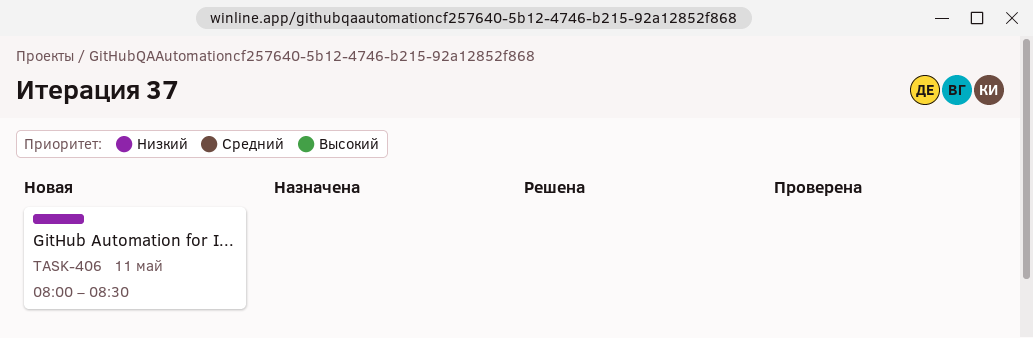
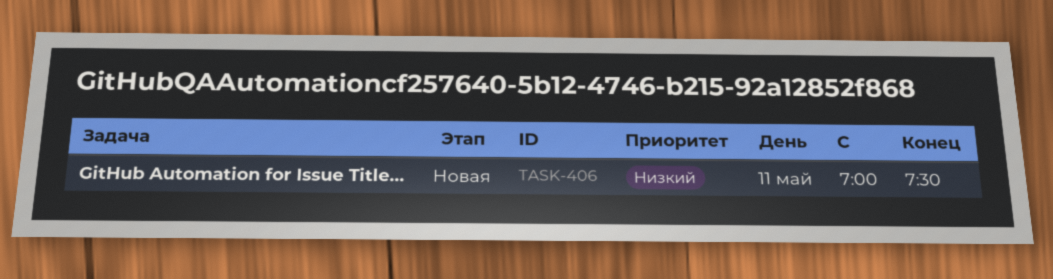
TASK-406, begins: 08:00 -> 07:00
TASK-406, ends: 08:30 -> 07:30

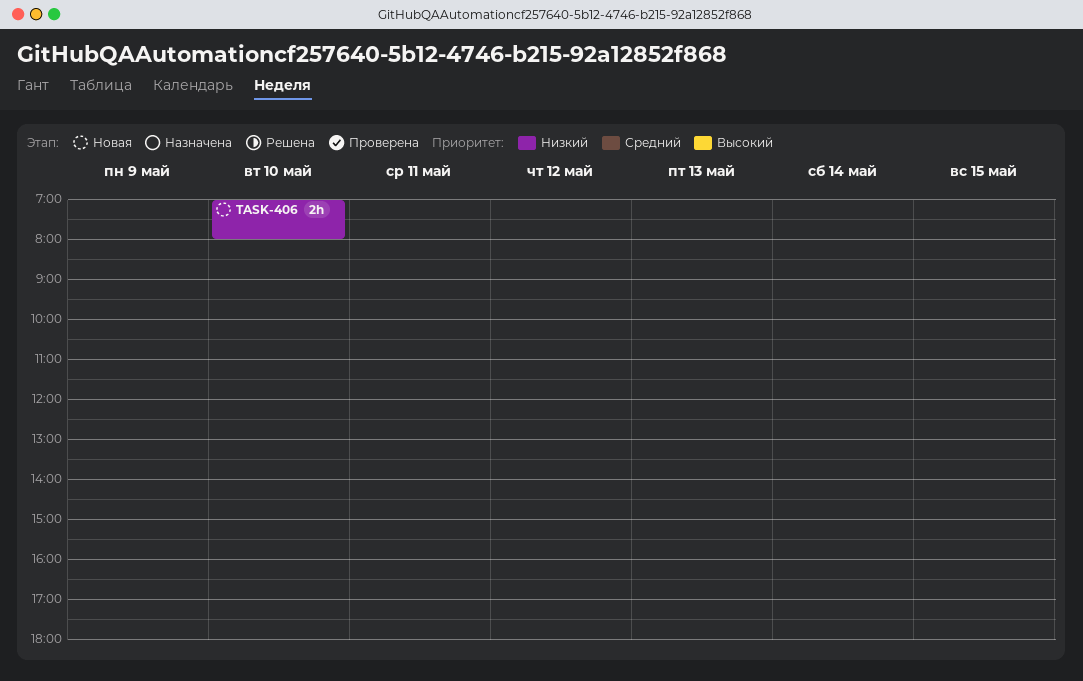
TASK-406, day: May 11 -> May 10
TASK-406, ends: 07:30 -> 08:00

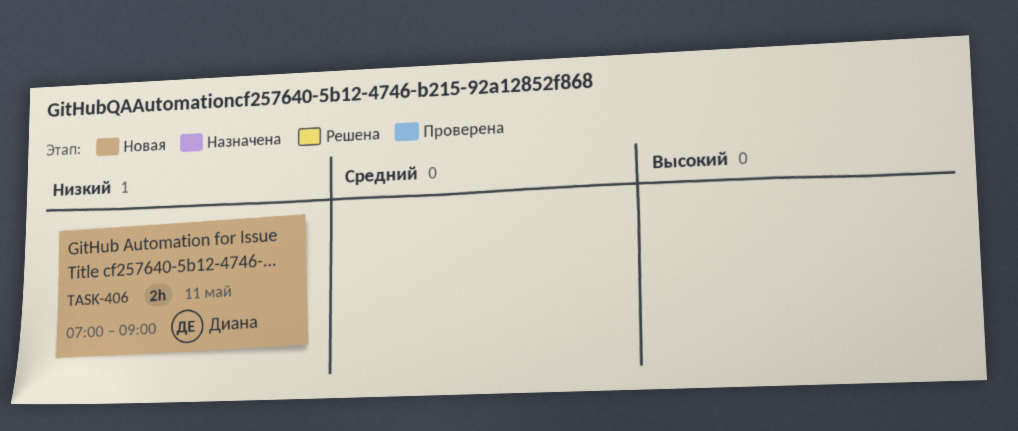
TASK-406, day: May 10 -> May 11
TASK-406, ends: 08:00 -> 09:00

